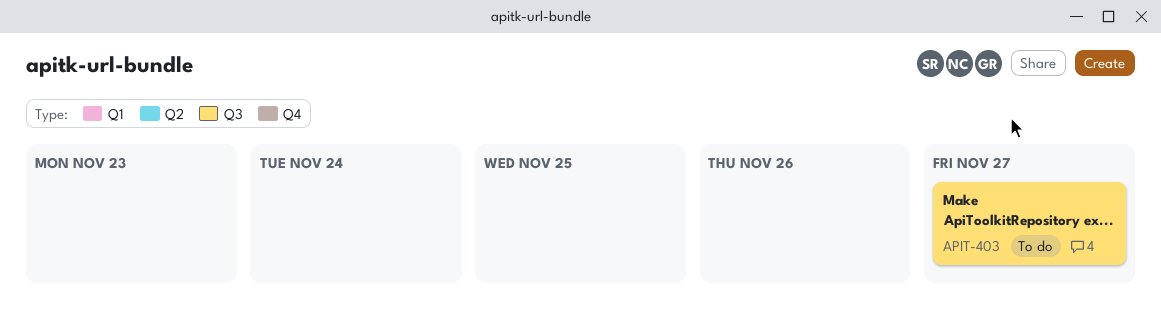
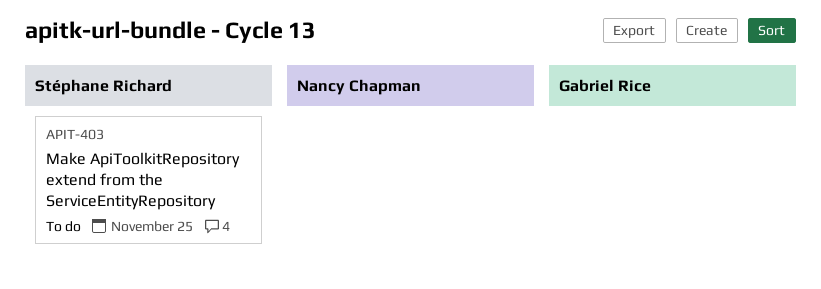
APIT-403, due: Nov 27 -> Nov 25

